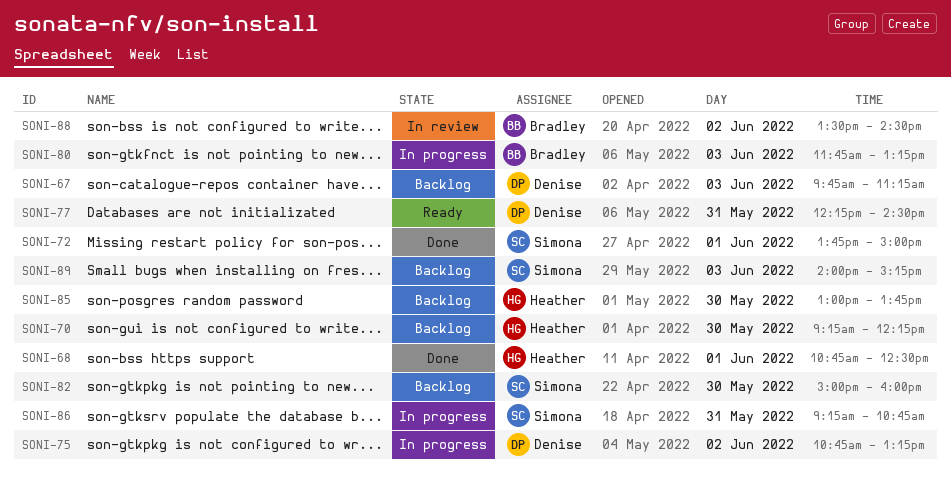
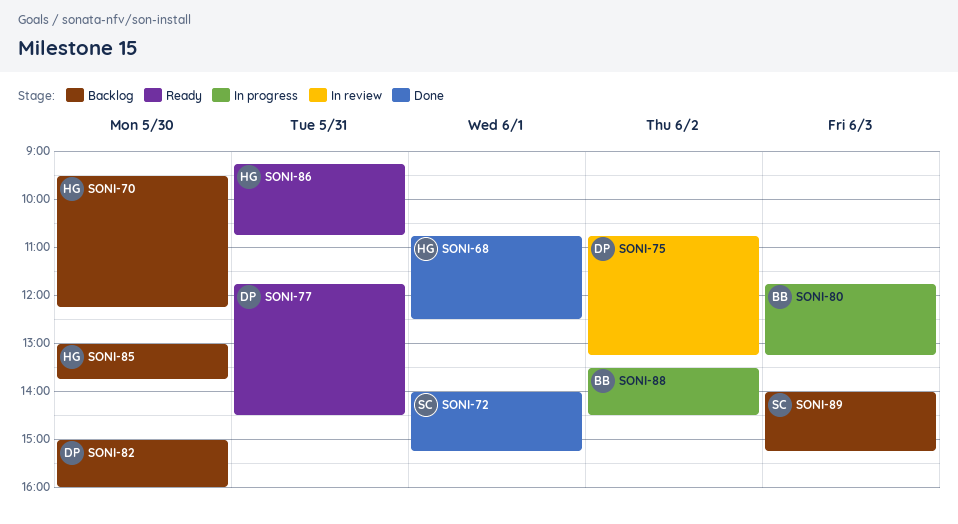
SONI-67: present -> none
SONI-70, begins: 09:15 -> 09:30
SONI-72, begins: 13:45 -> 14:00
SONI-72, ends: 15:00 -> 15:15
SONI-75, status: In progress -> In review
SONI-77, begins: 12:15 -> 11:45
SONI-82, owner: Simona -> Denise
SONI-86, status: In progress -> Ready
SONI-86, owner: Simona -> Heather
SONI-88, status: In review -> In progress

